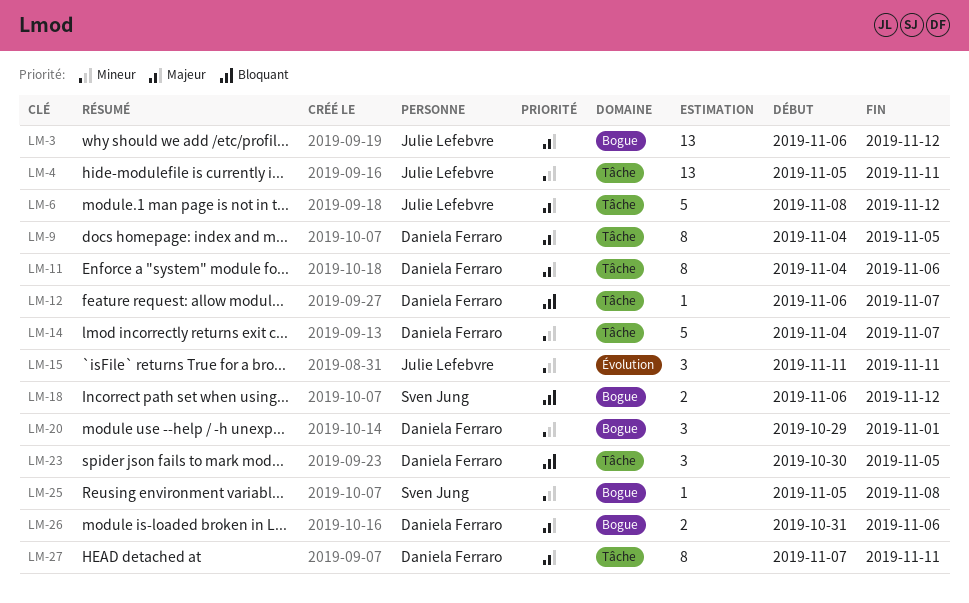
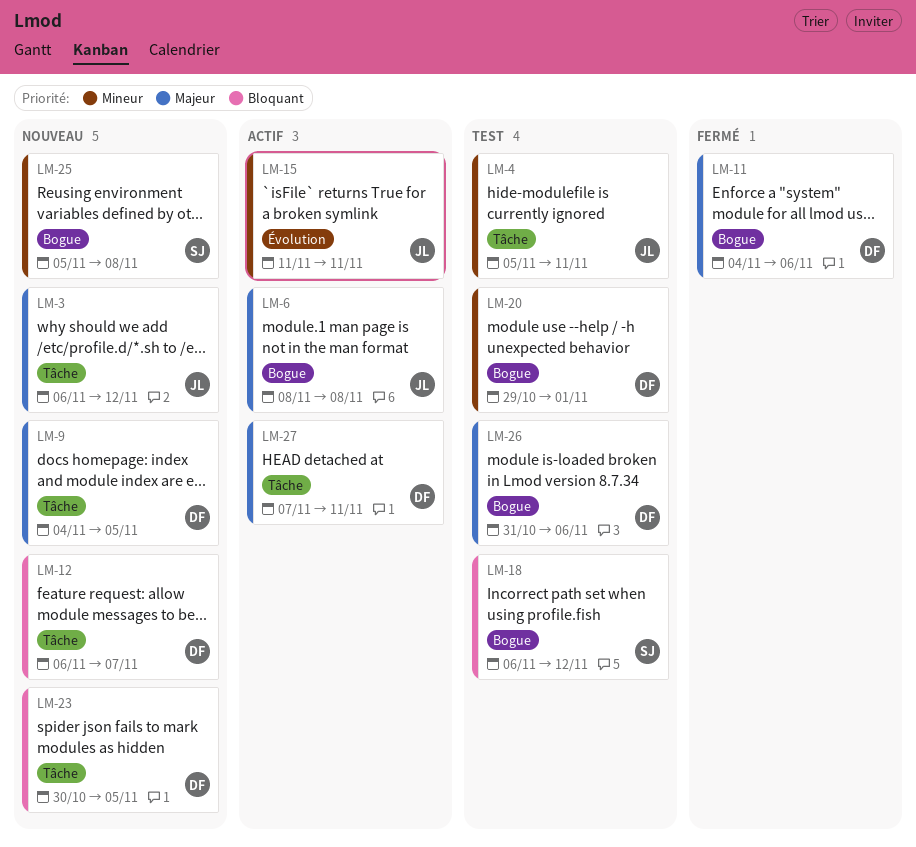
LM-3, label: Bogue -> Tâche
LM-6, label: Tâche -> Bogue
LM-6, due: Nov 12 -> Nov 8
LM-11, label: Tâche -> Bogue
LM-14: present -> none

